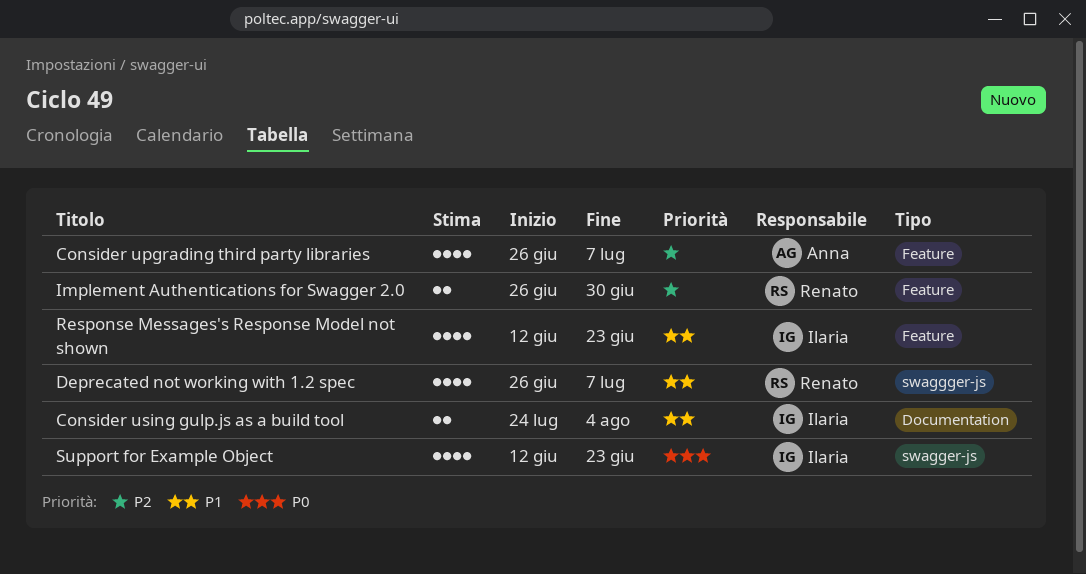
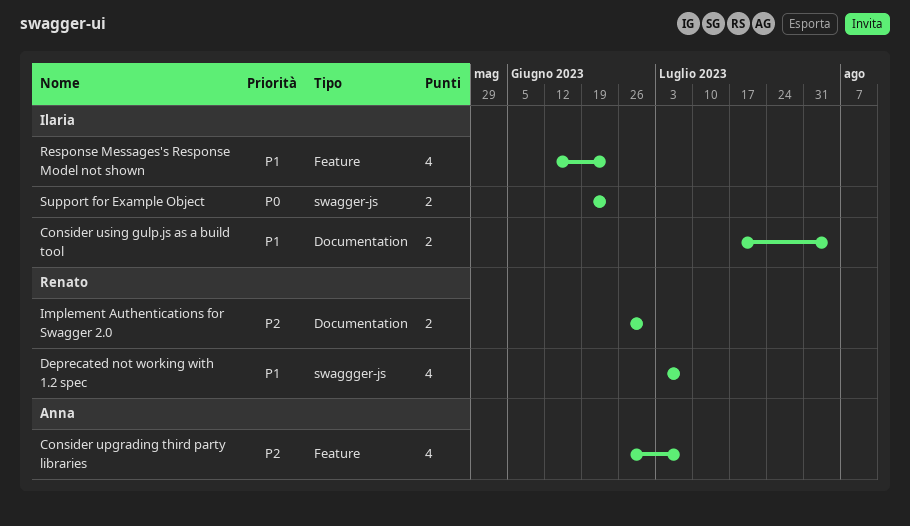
Consider using gulp.js as a build tool, start: Jul 24 -> Jul 17
Deprecated not working with 1.2 spec, start: Jun 26 -> Jul 3
Implement Authentications for Swagger 2.0, label: Feature -> Documentation
Support for Example Object, estimate: 4 -> 2
Support for Example Object, start: Jun 12 -> Jun 19

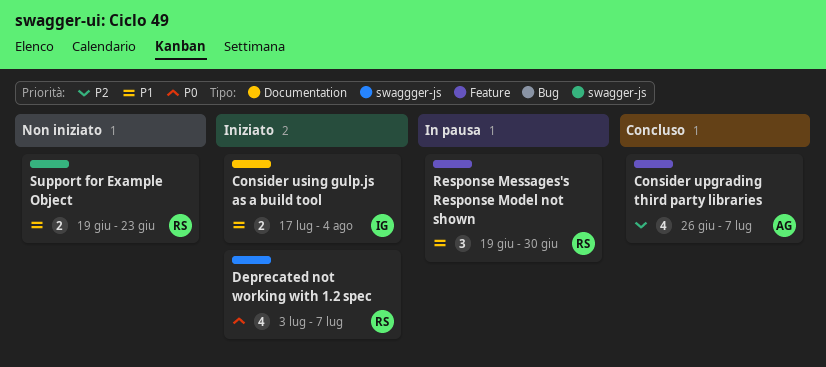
Deprecated not working with 1.2 spec, priority: P1 -> P0
Implement Authentications for Swagger 2.0: present -> none
Response Messages's Response Model not shown, owner: Ilaria -> Renato
Response Messages's Response Model not shown, estimate: 4 -> 3
Response Messages's Response Model not shown, start: Jun 12 -> Jun 19
Response Messages's Response Model not shown, due: Jun 23 -> Jun 30
Support for Example Object, owner: Ilaria -> Renato
Support for Example Object, priority: P0 -> P1

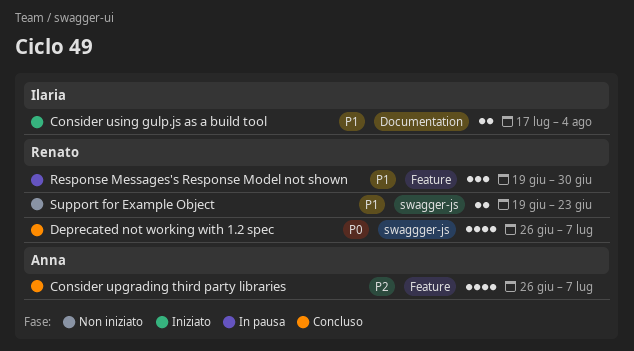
Deprecated not working with 1.2 spec, status: Iniziato -> Concluso
Deprecated not working with 1.2 spec, start: Jul 3 -> Jun 26

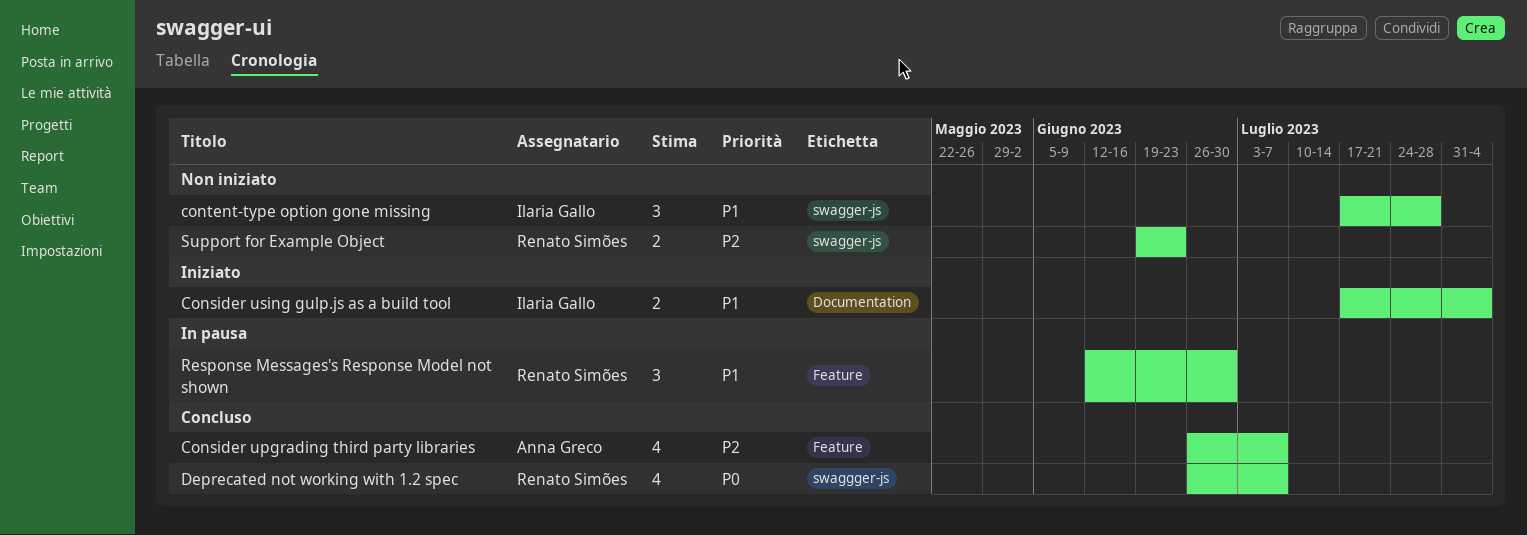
content-type option gone missing: none -> present
Response Messages's Response Model not shown, start: Jun 19 -> Jun 12
Support for Example Object, priority: P1 -> P2

